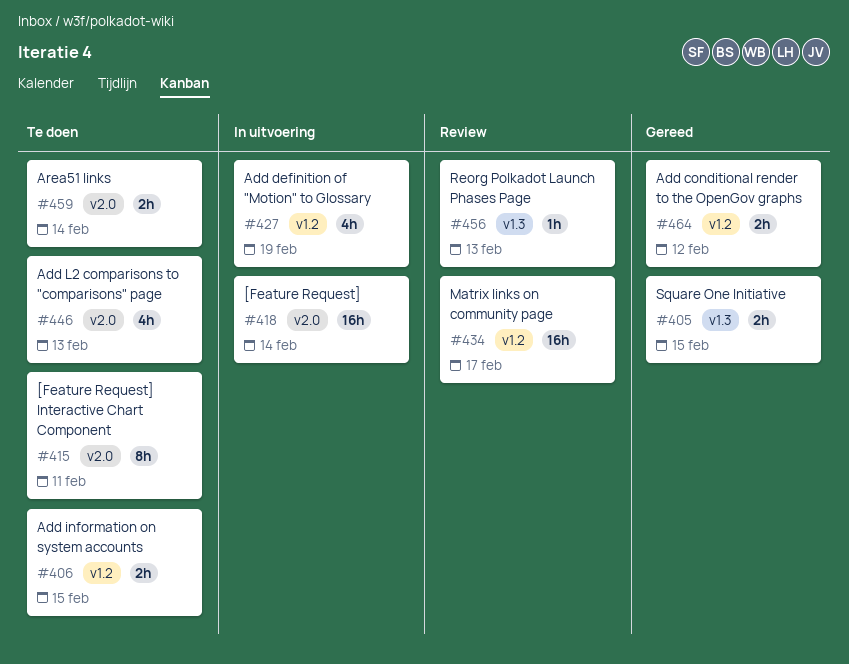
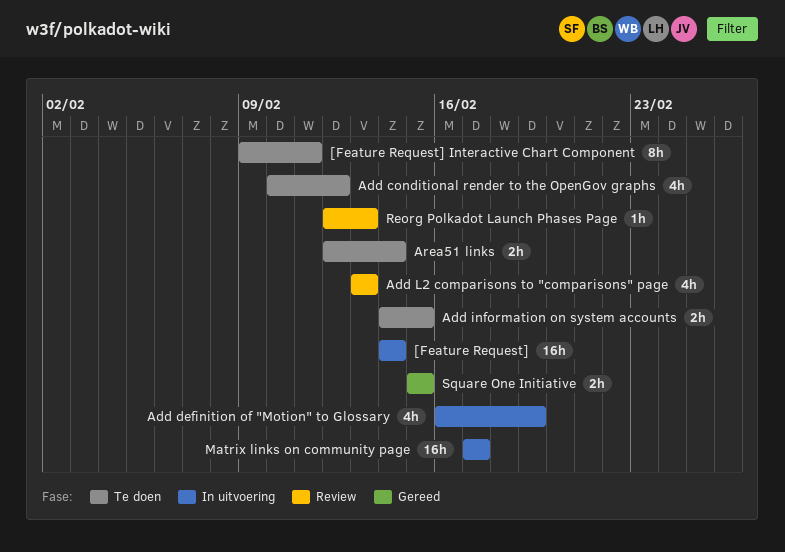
Add conditional render to the OpenGov graphs, status: Gereed -> Te doen
Add conditional render to the OpenGov graphs, estimate: 2h -> 4h
Add L2 comparisons to "comparisons" page, status: Te doen -> Review
Matrix links on community page, status: Review -> In uitvoering

